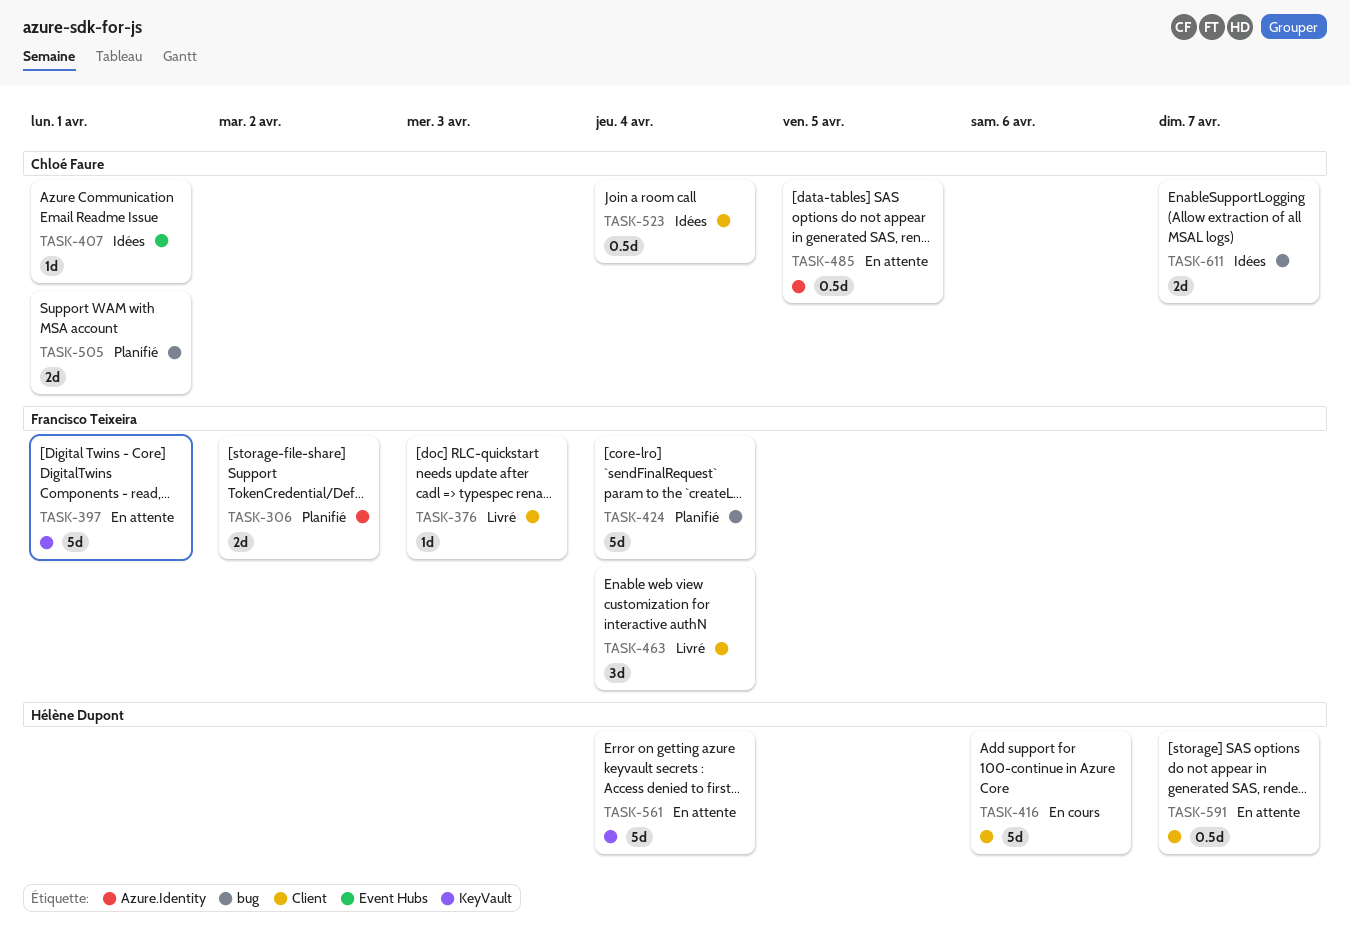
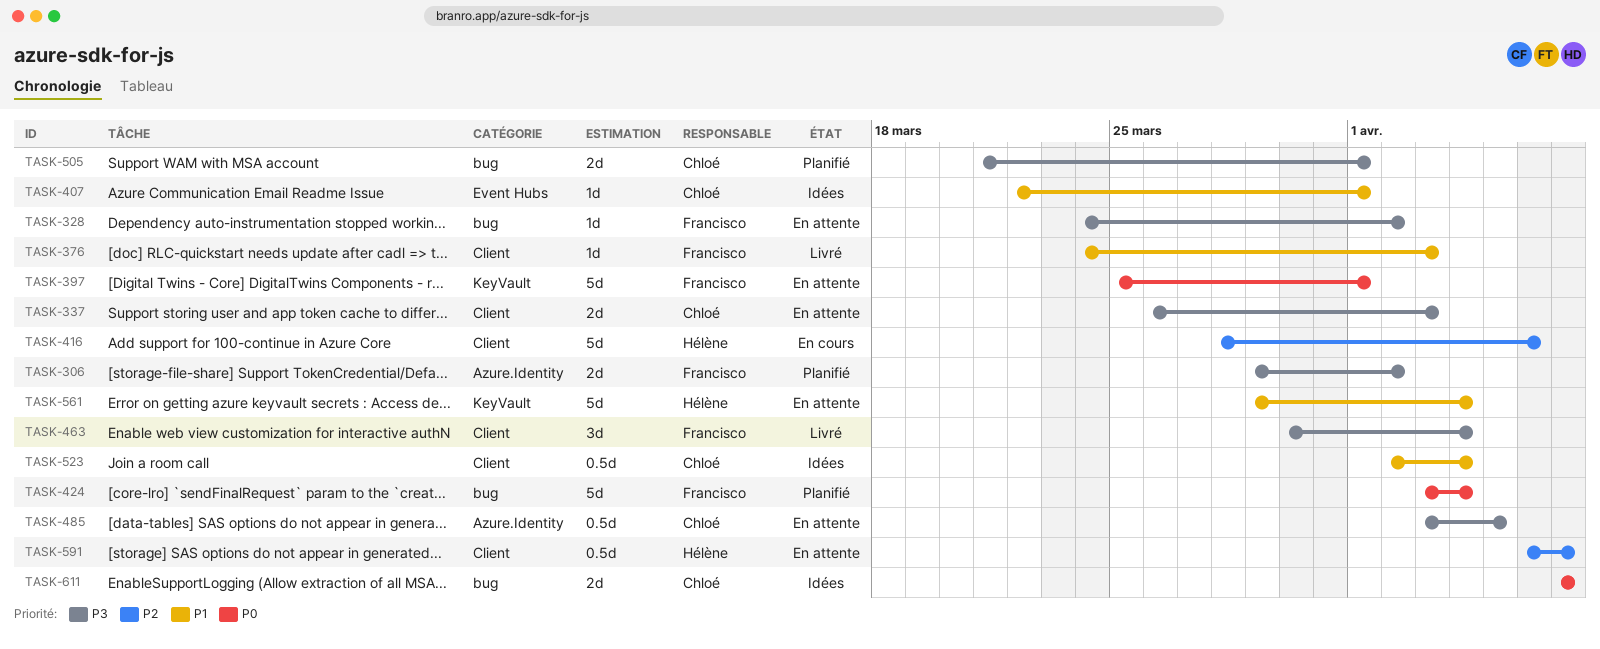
TASK-328: none -> present
TASK-337: none -> present

